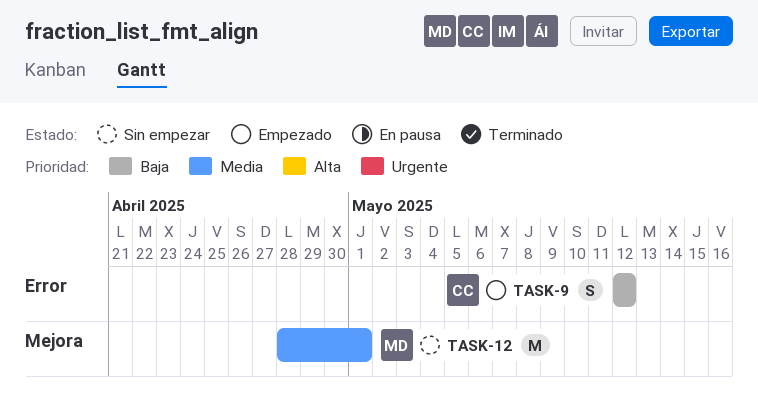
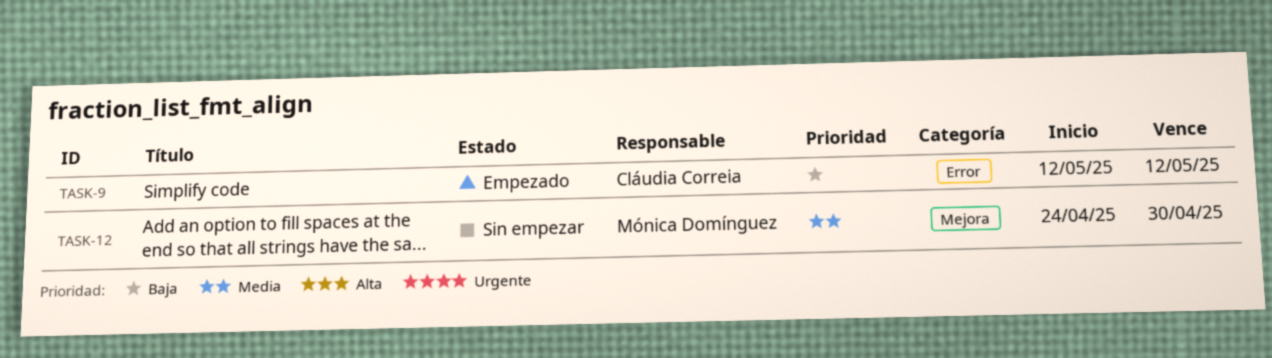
TASK-12, start: Apr 28 -> Apr 24
TASK-12, due: May 1 -> Apr 30

